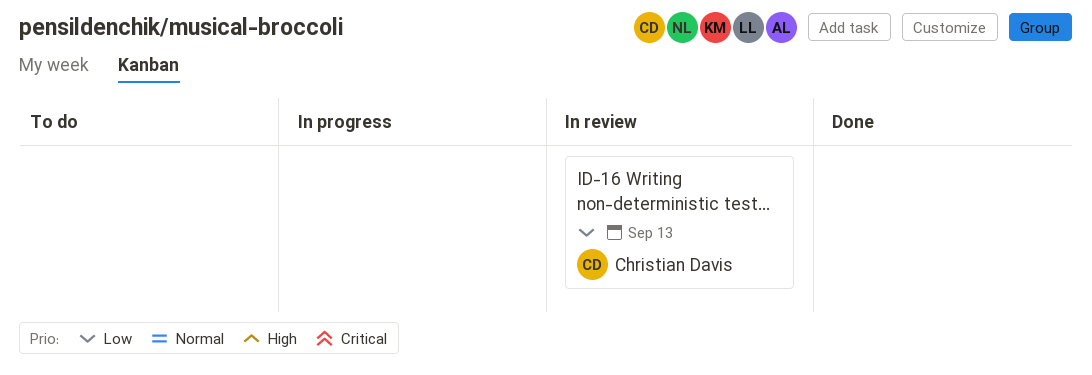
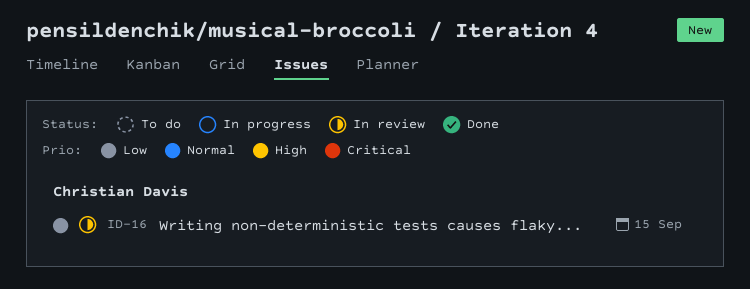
ID-16, due: Sep 13 -> Sep 15

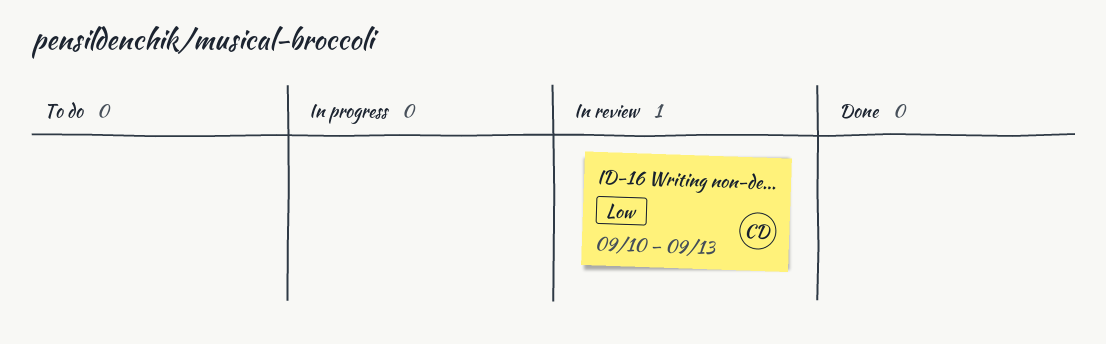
ID-16, due: Sep 15 -> Sep 13

